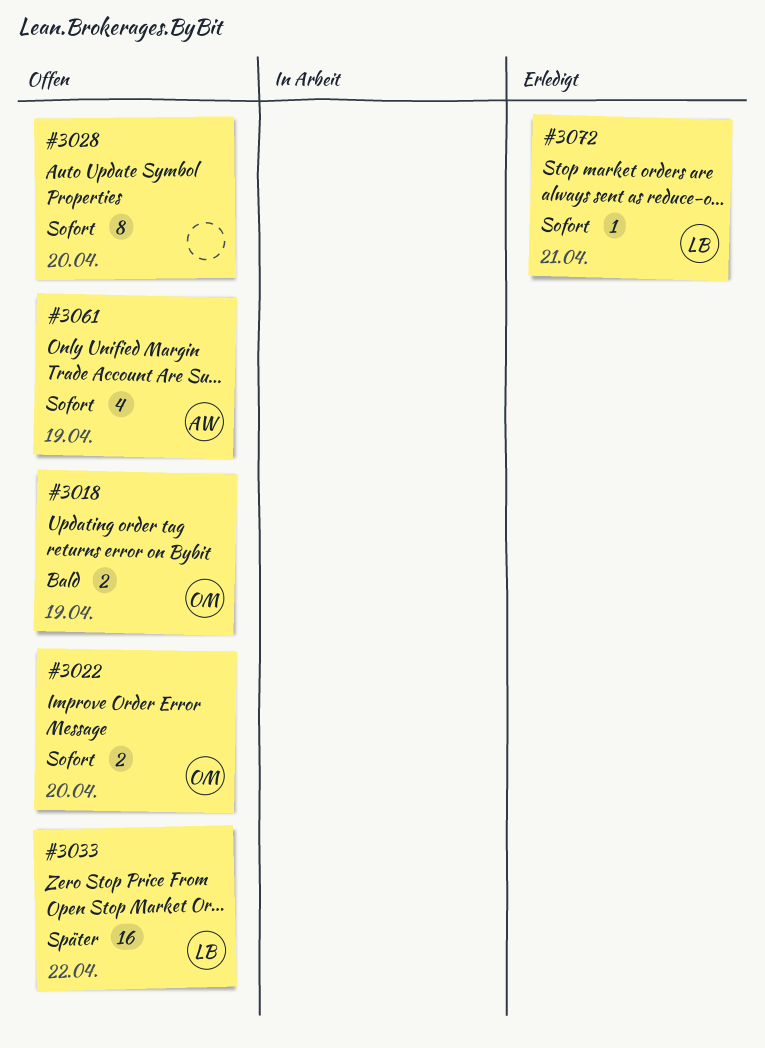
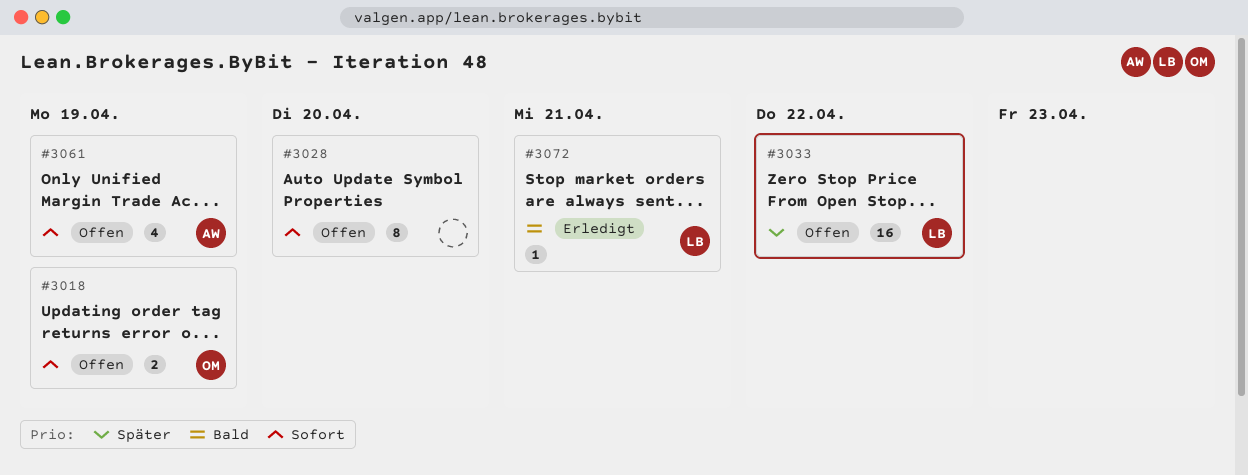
#3018, priority: Bald -> Sofort
#3022: present -> none
#3072, priority: Sofort -> Bald

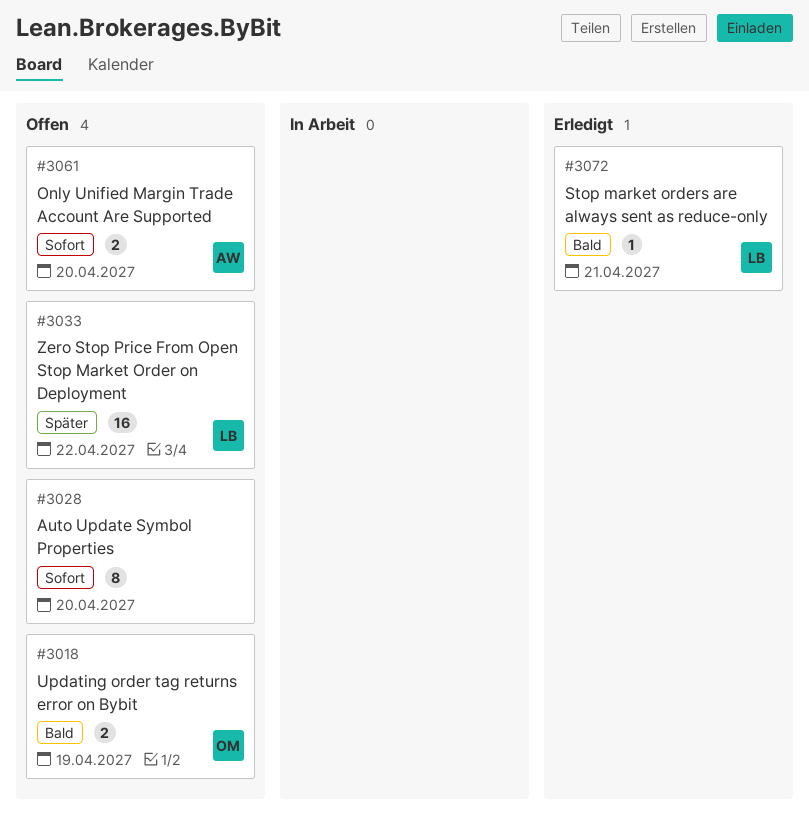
#3018, priority: Sofort -> Bald
#3061, estimate: 4 -> 2
#3061, due: Apr 19 -> Apr 20

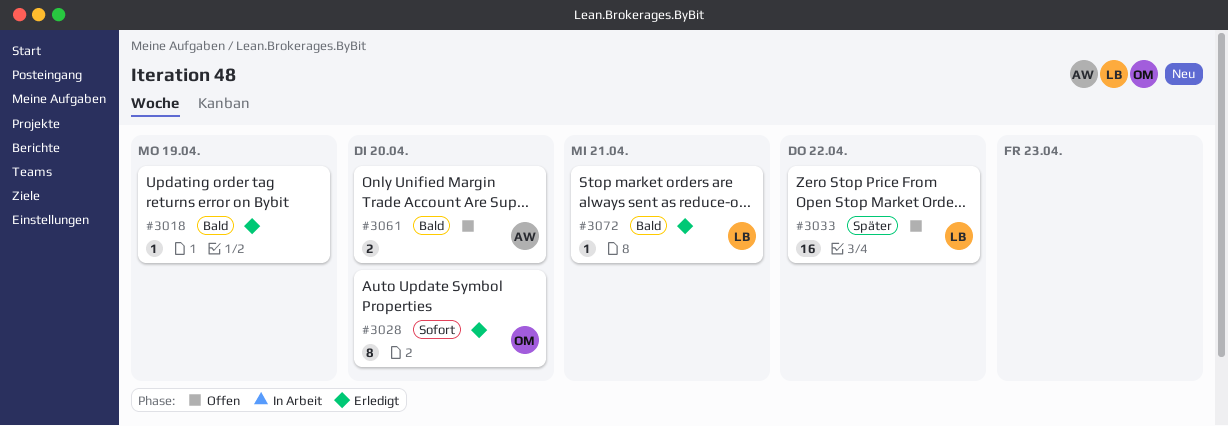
#3018, status: Offen -> Erledigt
#3018, owner: OM -> none
#3018, estimate: 2 -> 1
#3028, status: Offen -> Erledigt
#3028, owner: none -> OM
#3061, priority: Sofort -> Bald

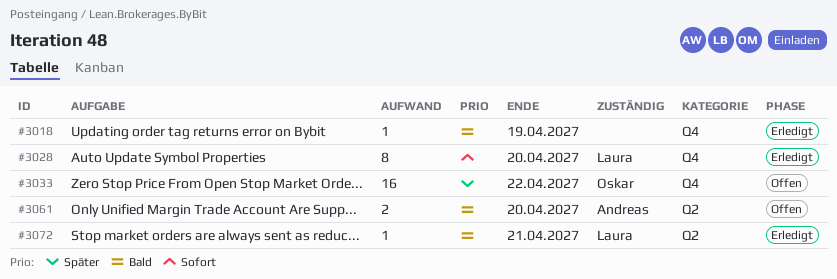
#3028, owner: Oskar -> Laura
#3033, owner: Laura -> Oskar

